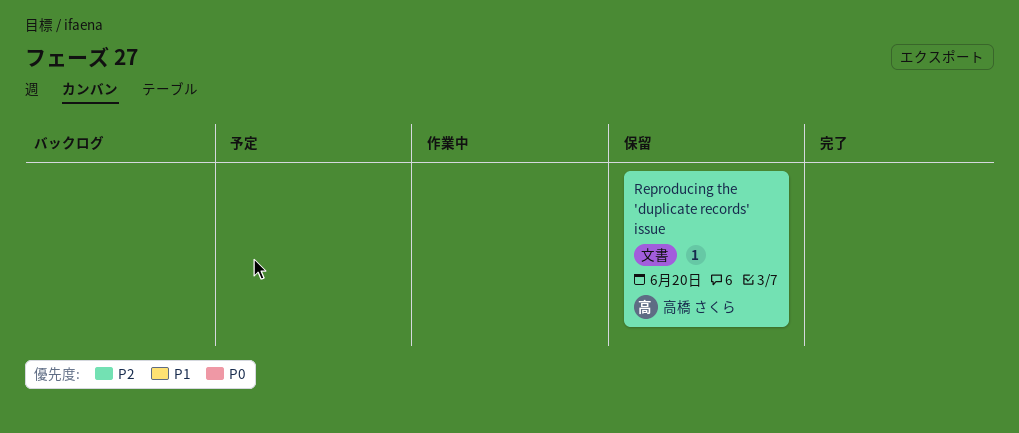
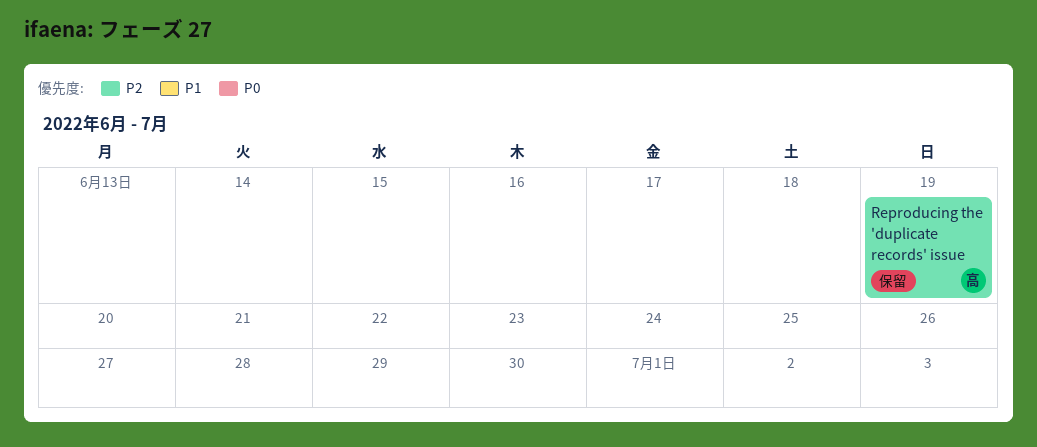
Reproducing the 'duplicate records' issue, due: Jun 20 -> Jun 19

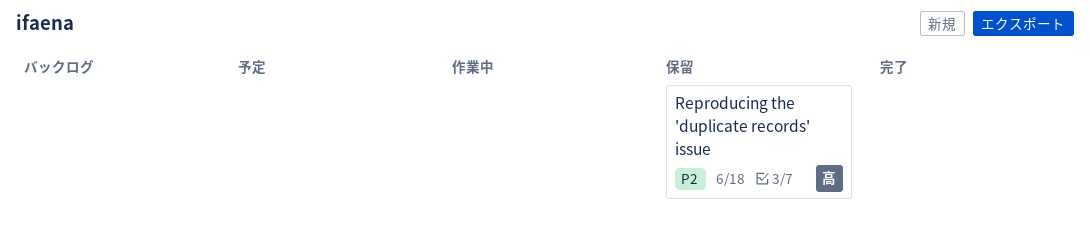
Reproducing the 'duplicate records' issue, due: Jun 19 -> Jun 18

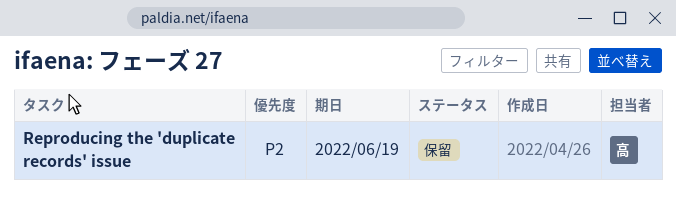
Reproducing the 'duplicate records' issue, due: Jun 18 -> Jun 19

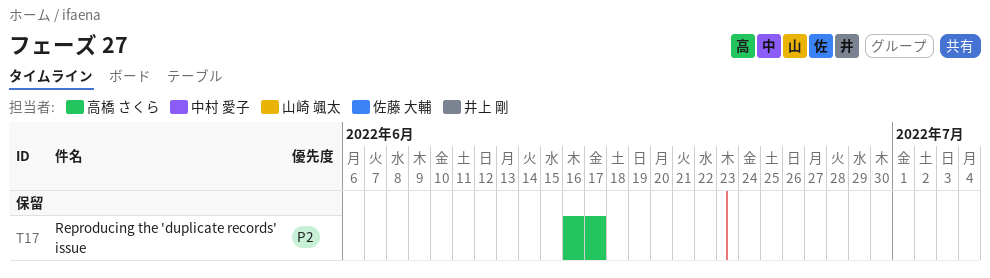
Reproducing the 'duplicate records' issue, due: Jun 19 -> Jun 17

